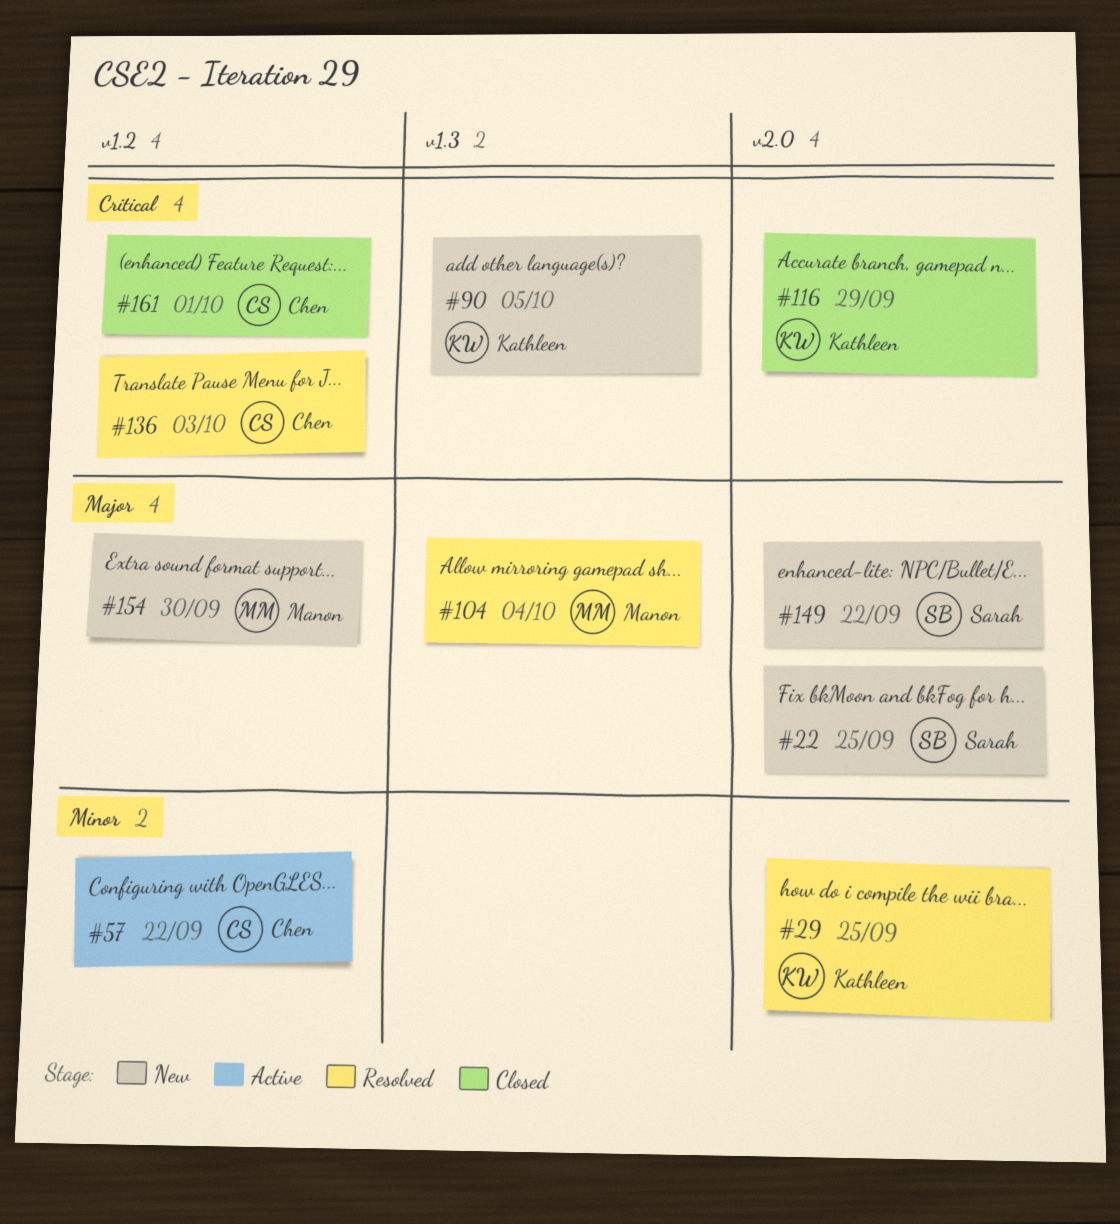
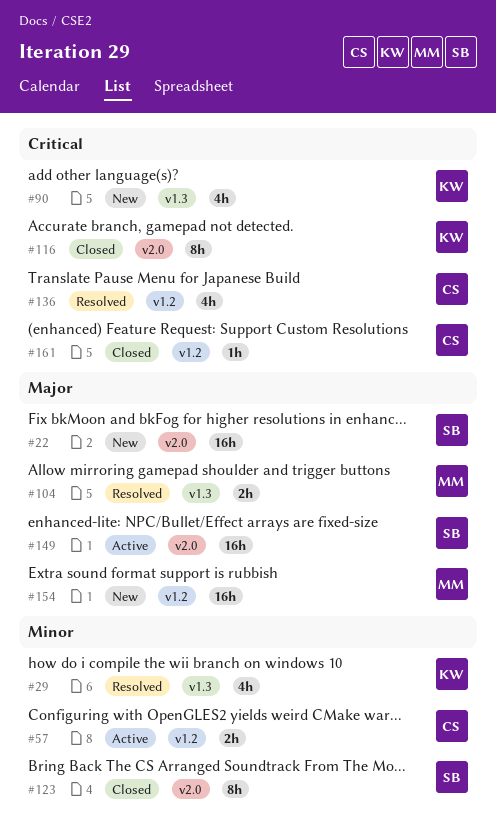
#29, label: v2.0 -> v1.3
#123: none -> present
#149, status: New -> Active

